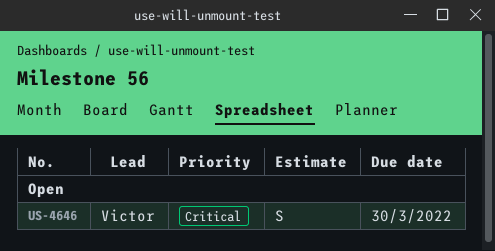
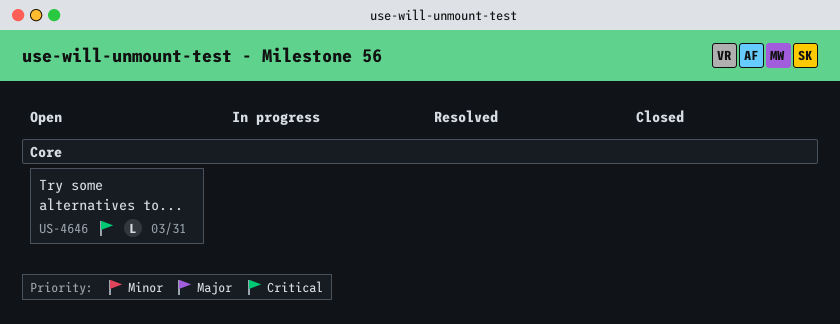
US-4646, estimate: S -> L
US-4646, due: Mar 30 -> Mar 31

